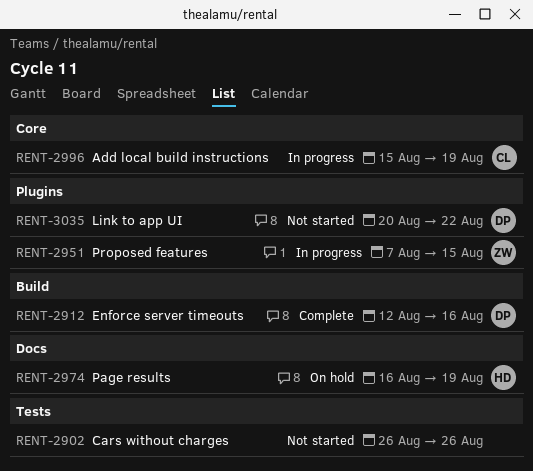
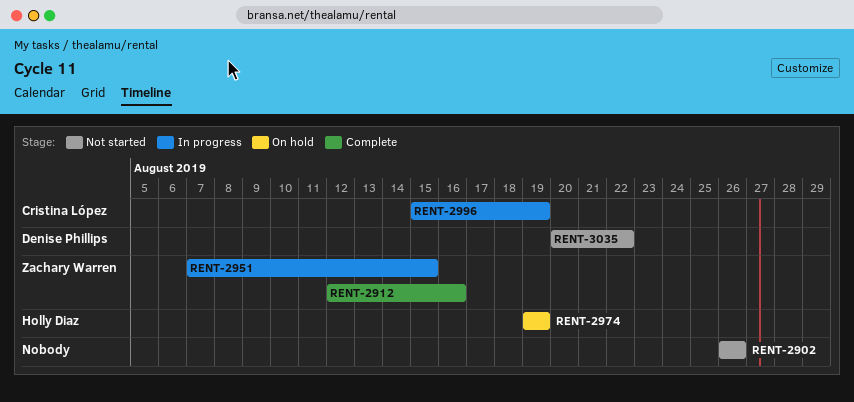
RENT-2912, owner: Denise Phillips -> Zachary Warren
RENT-2974, start: Aug 16 -> Aug 19

